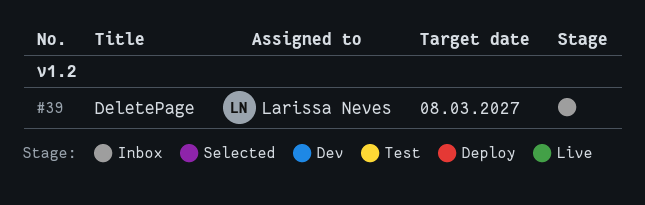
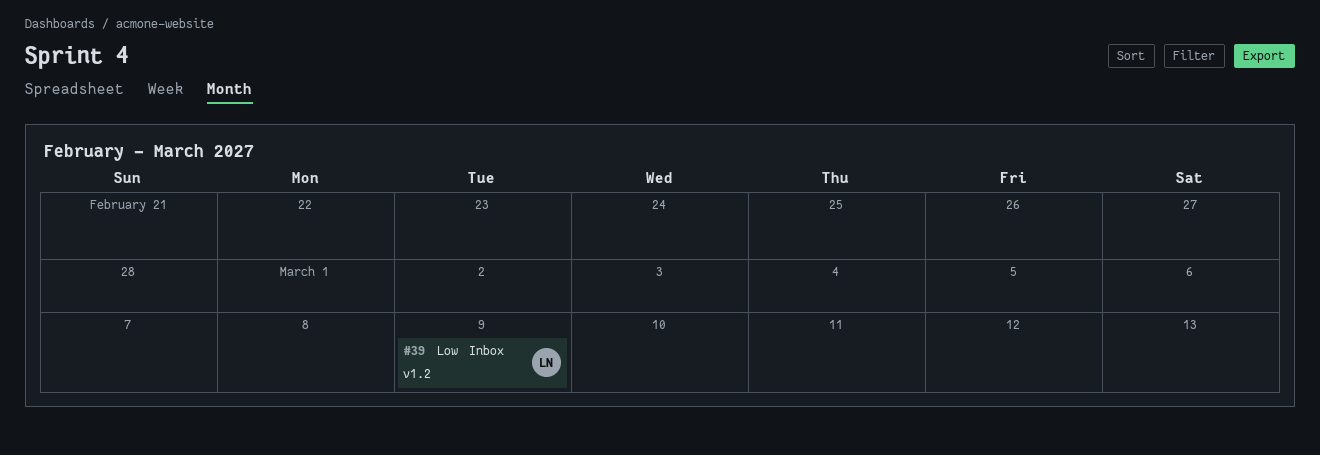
#39, due: Mar 8 -> Mar 9

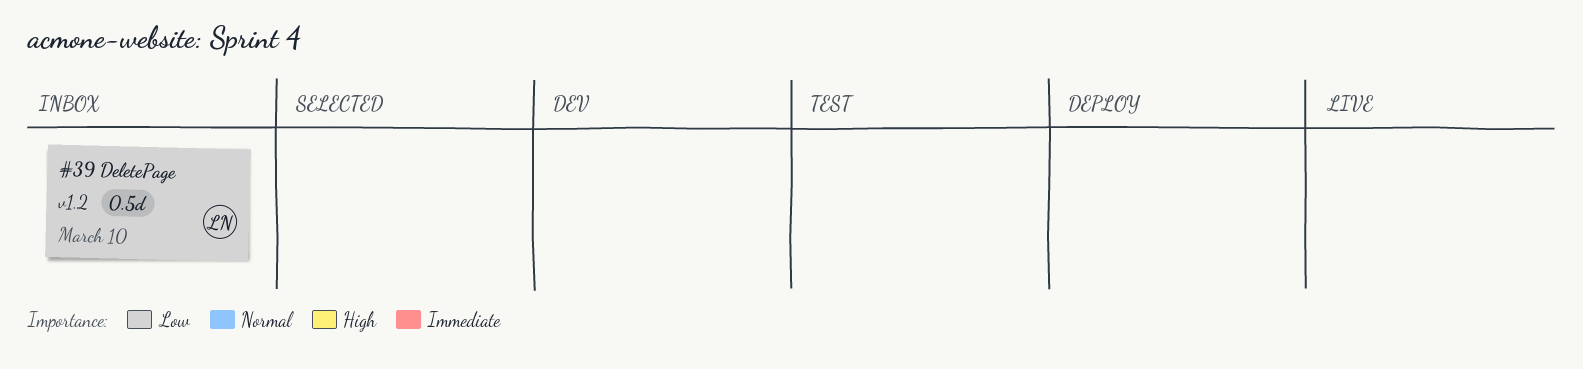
#39, due: Mar 9 -> Mar 10

